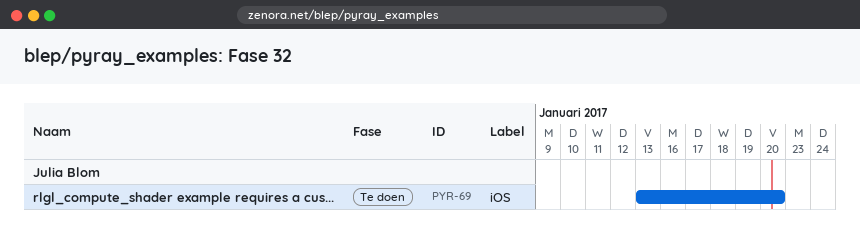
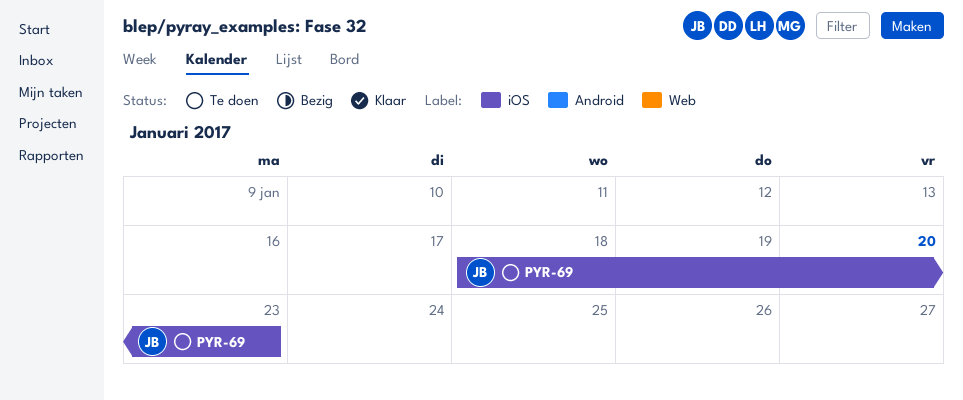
PYR-69, start: Jan 13 -> Jan 18
PYR-69, due: Jan 20 -> Jan 23

